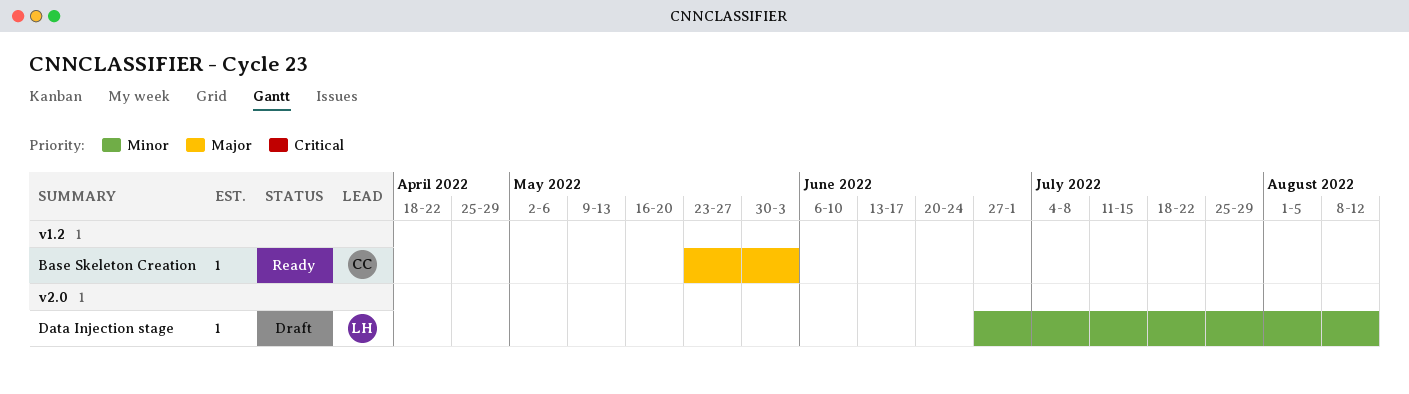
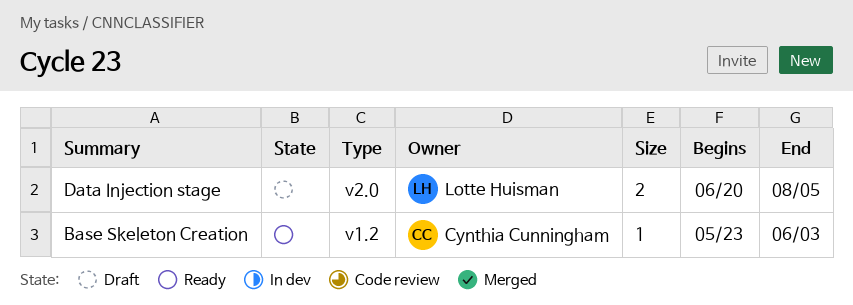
Data Injection stage, estimate: 1 -> 2
Data Injection stage, start: Jun 27 -> Jun 20
Data Injection stage, due: Aug 12 -> Aug 5

